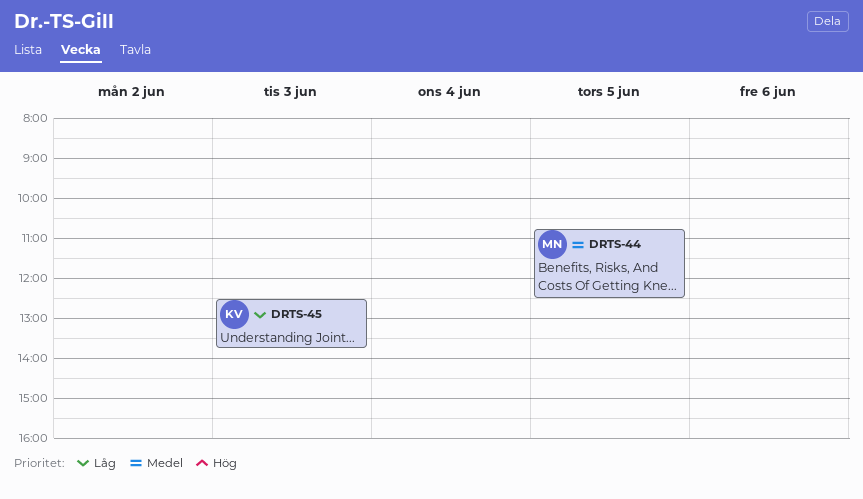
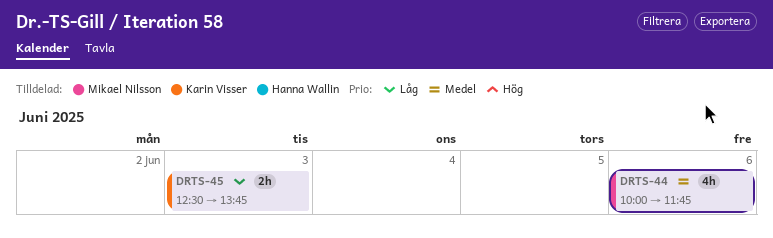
DRTS-44, day: Jun 5 -> Jun 6
DRTS-44, begins: 10:45 -> 10:00
DRTS-44, ends: 12:30 -> 11:45

